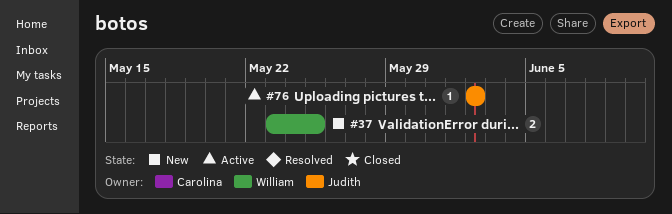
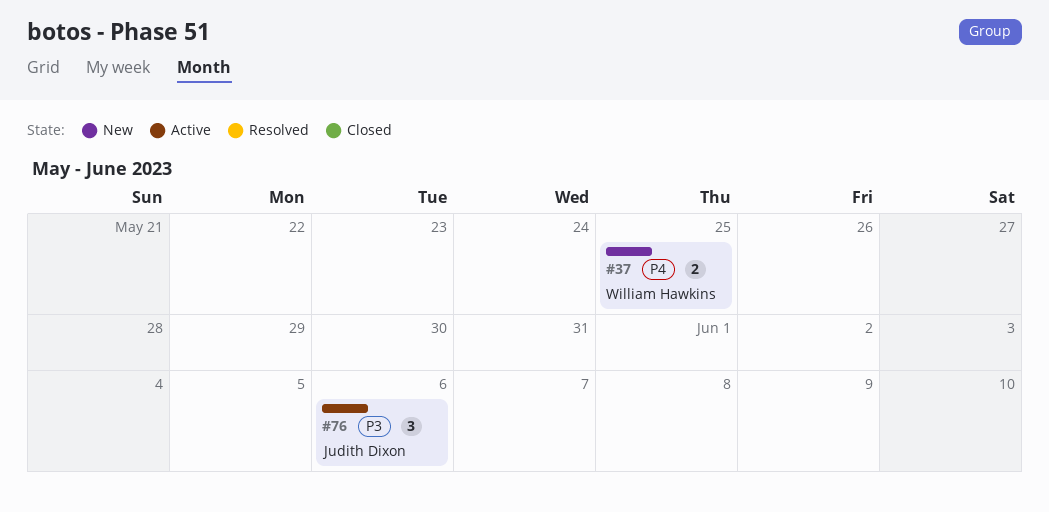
#76, estimate: 1 -> 3
#76, due: Jun 2 -> Jun 6

